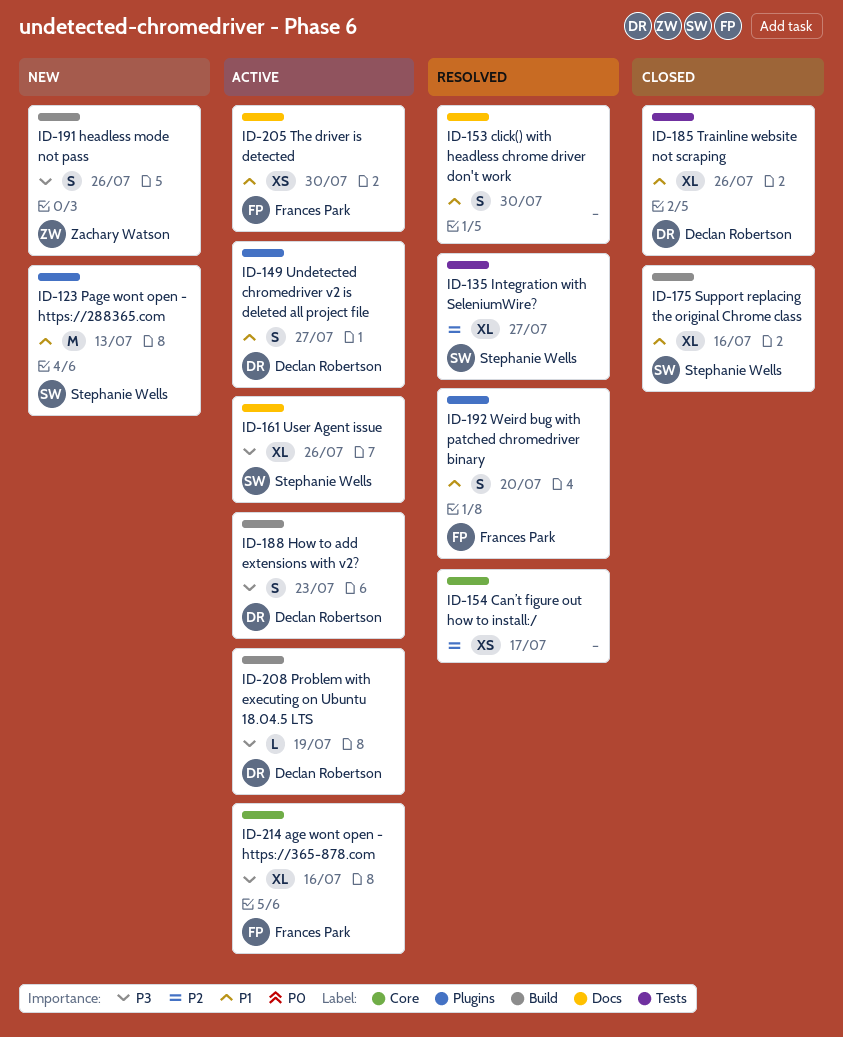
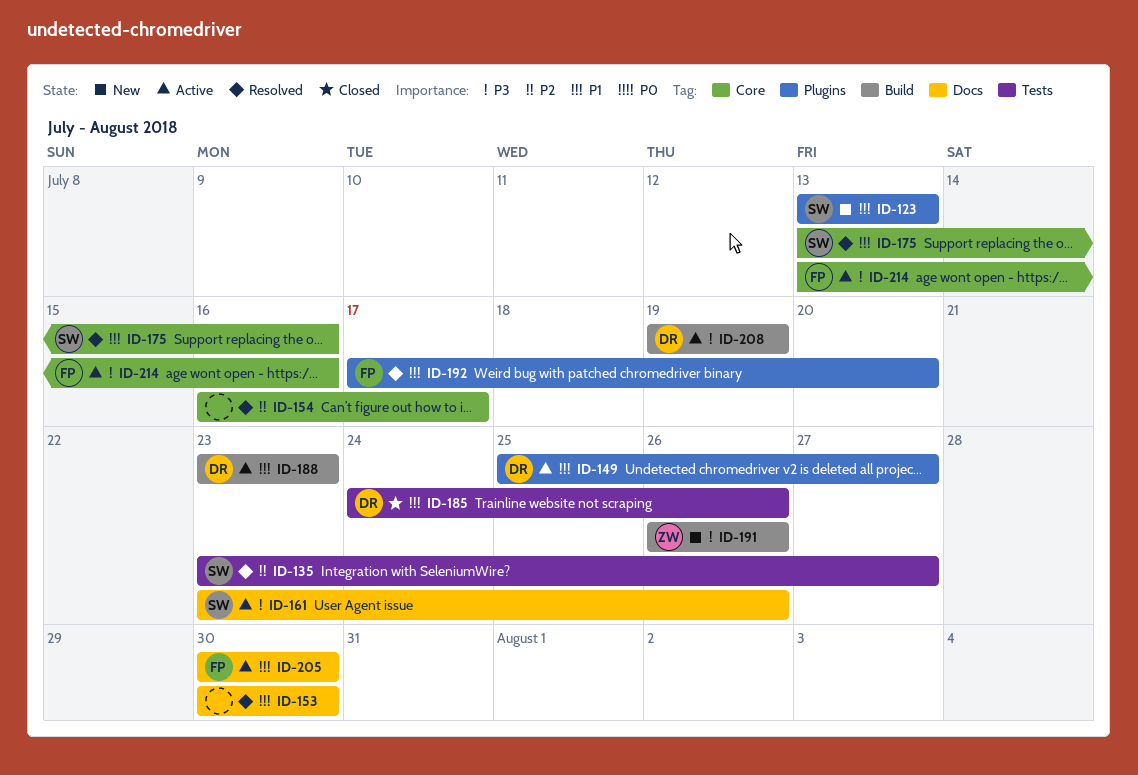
ID-175, status: Closed -> Resolved
ID-175, label: Build -> Core
ID-188, priority: P3 -> P1

